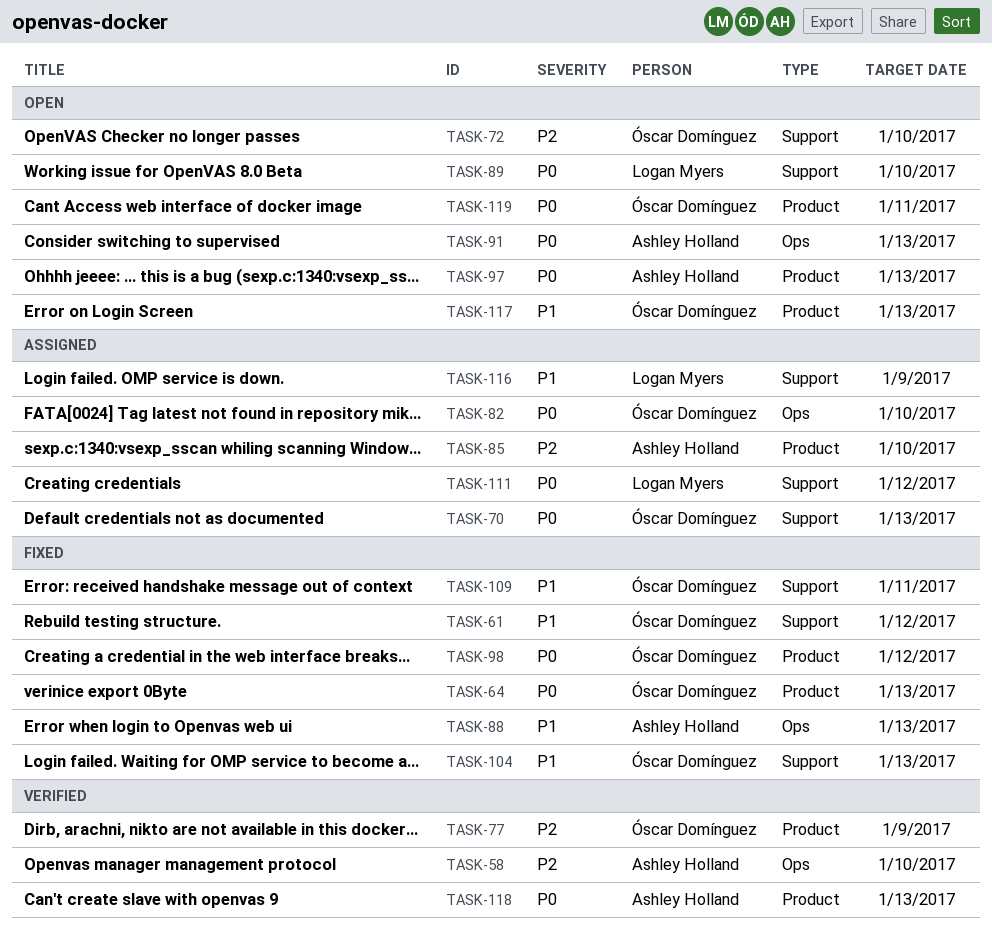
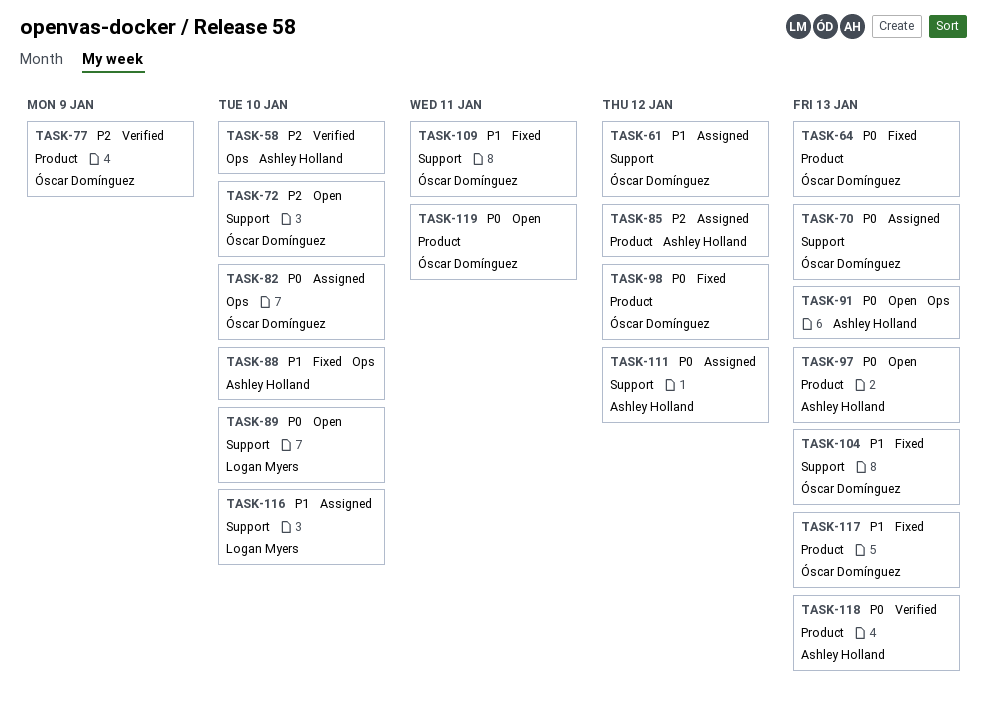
TASK-61, status: Fixed -> Assigned
TASK-85, due: Jan 10 -> Jan 12
TASK-88, due: Jan 13 -> Jan 10
TASK-111, owner: Logan Myers -> Ashley Holland
TASK-116, due: Jan 9 -> Jan 10
TASK-117, status: Open -> Fixed

